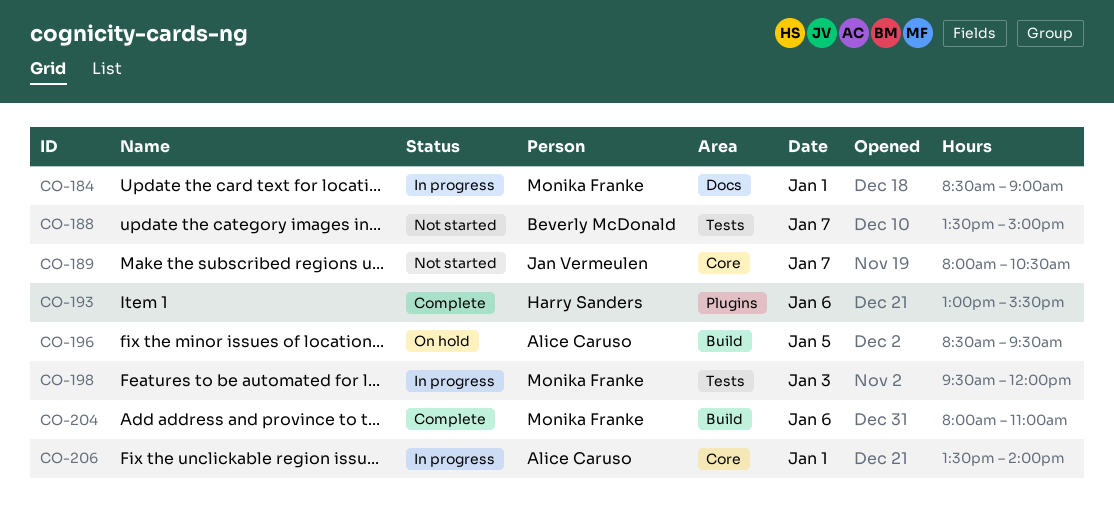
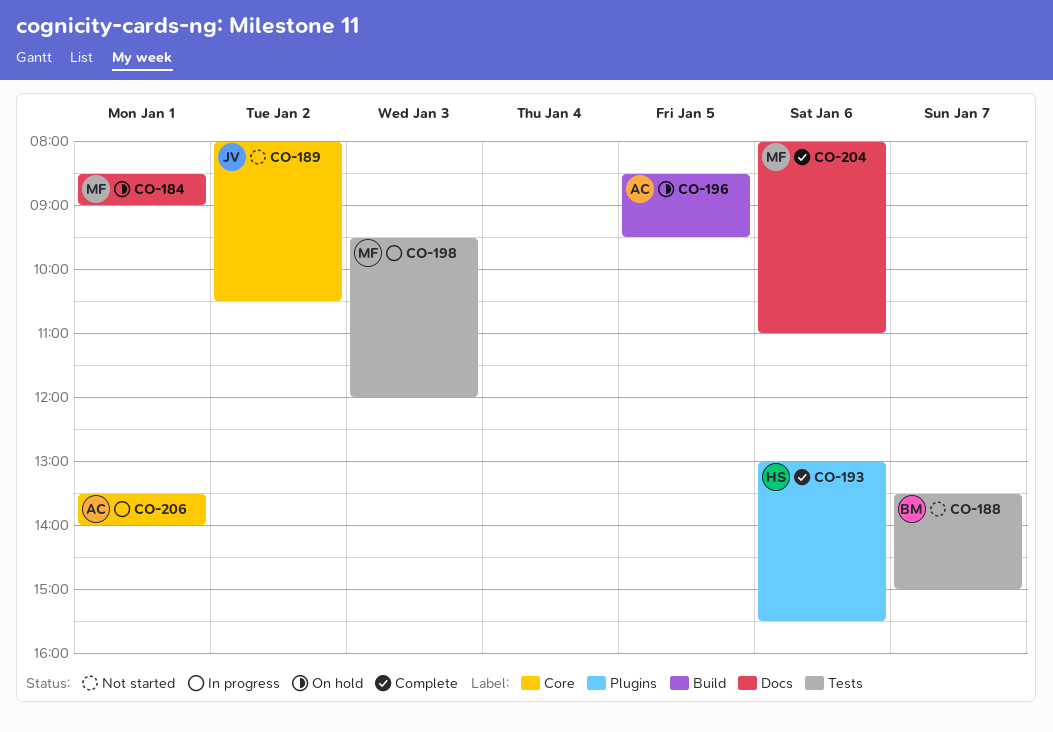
CO-184, status: In progress -> On hold
CO-189, day: Jan 7 -> Jan 2
CO-204, label: Build -> Docs

